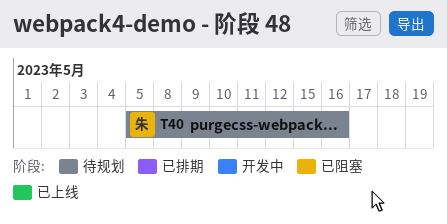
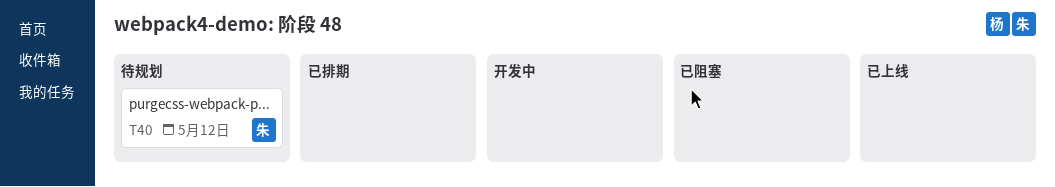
T40, due: May 16 -> May 12

